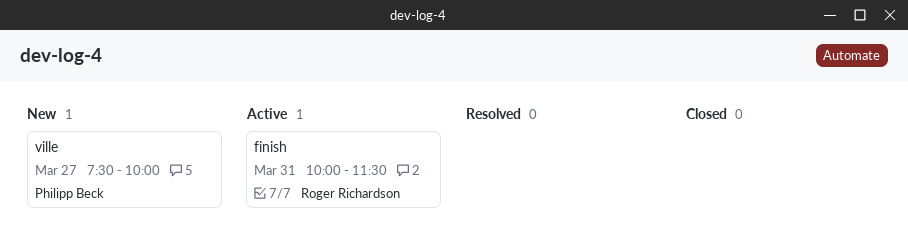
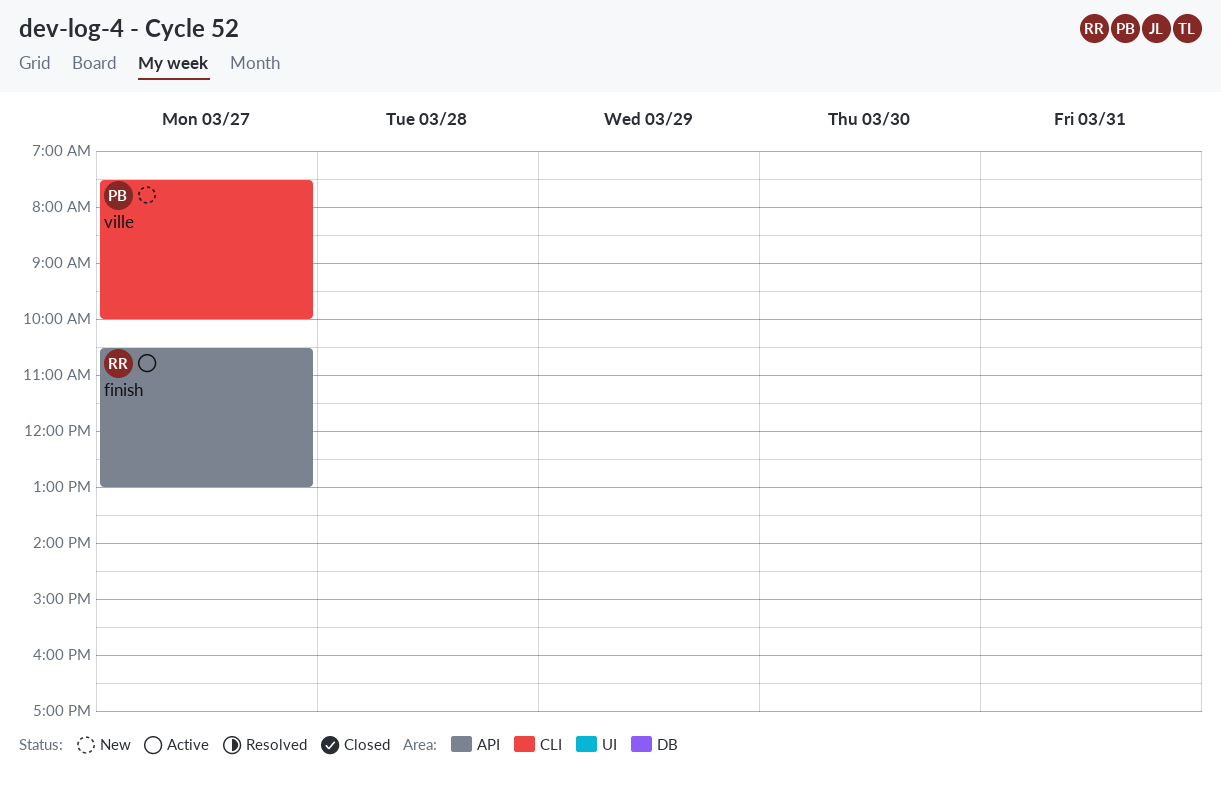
finish, day: Mar 31 -> Mar 27
finish, begins: 10:00 -> 10:30
finish, ends: 11:30 -> 13:00

